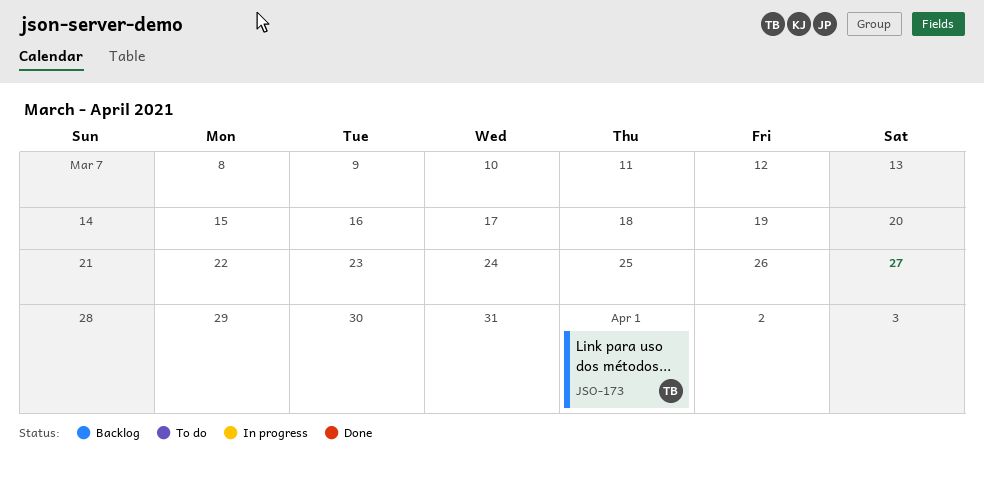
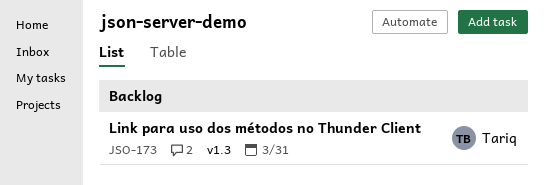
JSO-173, due: Apr 1 -> Mar 31

